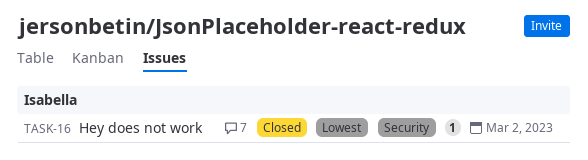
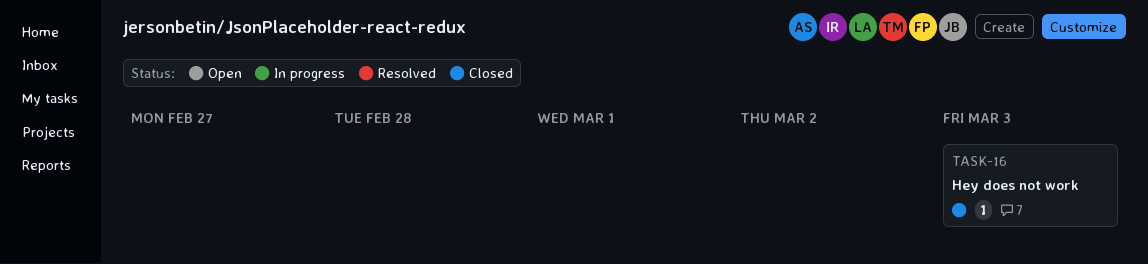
TASK-16, due: Mar 2 -> Mar 3

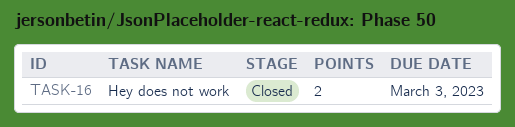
TASK-16, estimate: 1 -> 2

